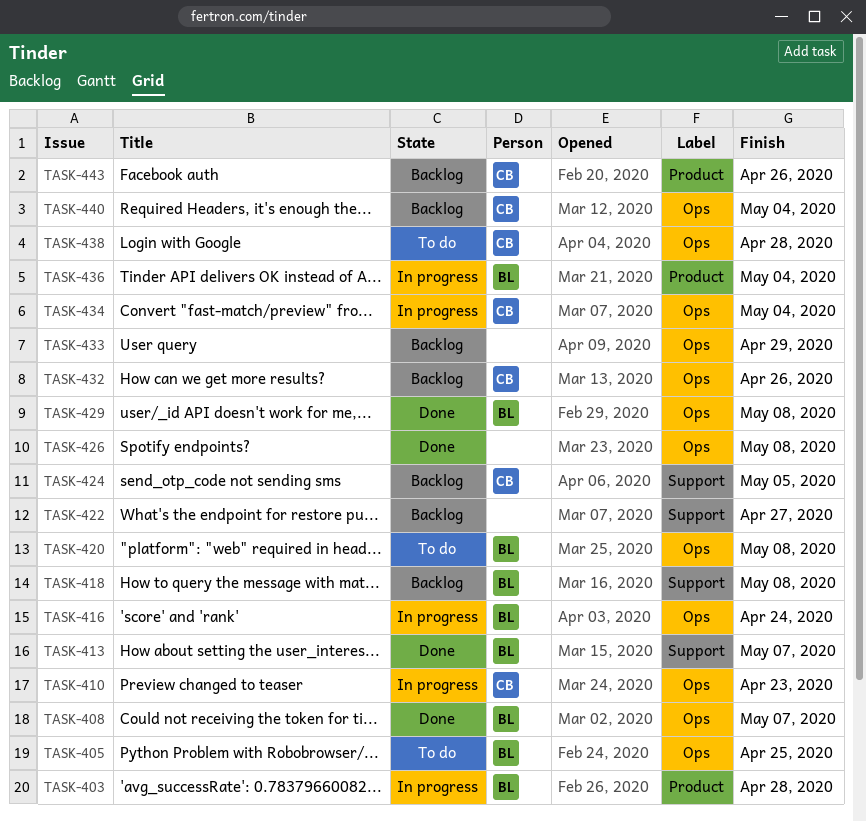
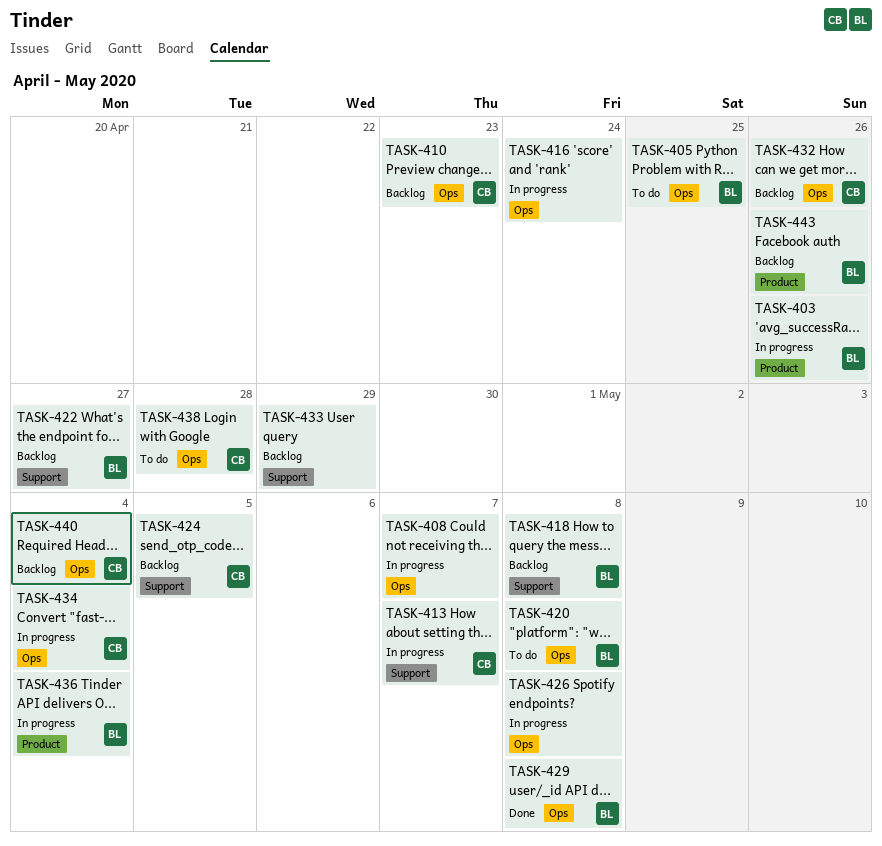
TASK-403, due: Apr 28 -> Apr 26
TASK-408, status: Done -> In progress
TASK-408, owner: BL -> none
TASK-410, status: In progress -> Backlog
TASK-413, status: Done -> In progress
TASK-413, owner: BL -> CB
TASK-416, owner: BL -> none
TASK-422, owner: none -> BL
TASK-426, status: Done -> In progress
TASK-433, label: Ops -> Support
TASK-443, owner: CB -> BL

